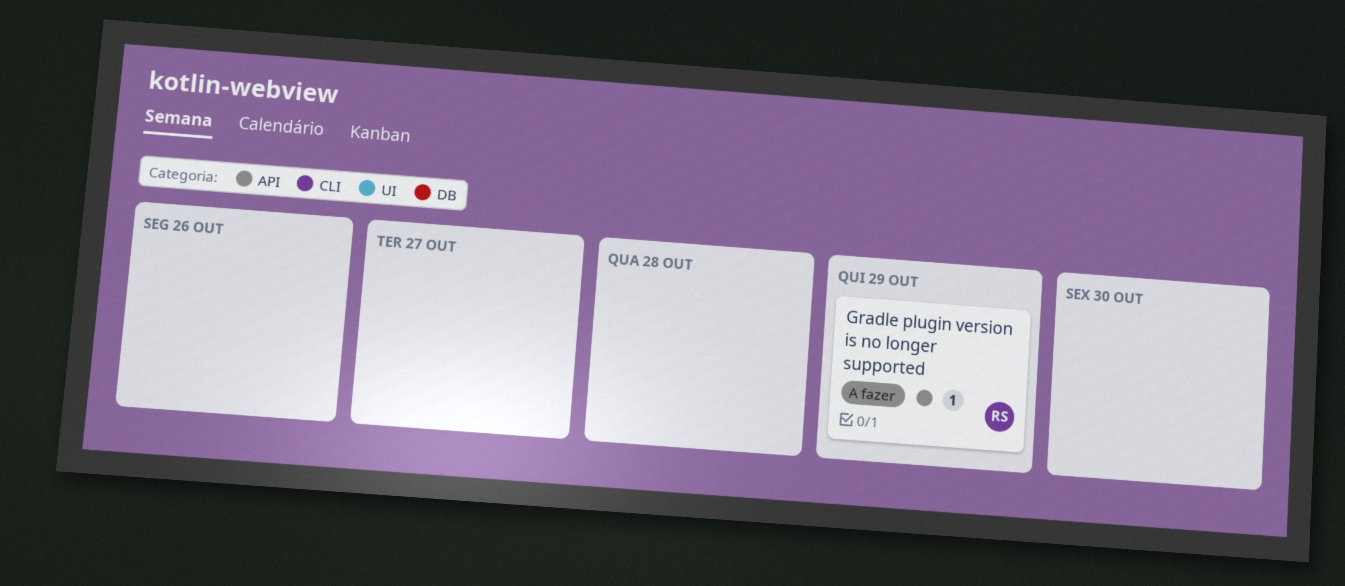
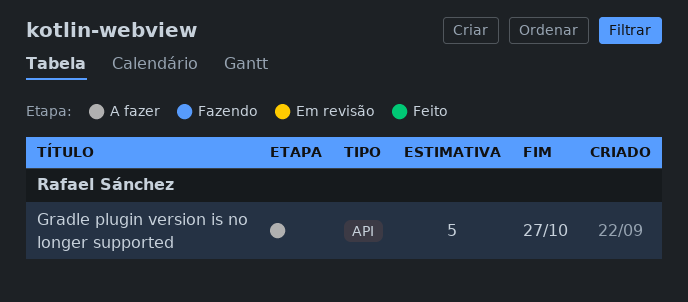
Gradle plugin version is no longer supported, estimate: 1 -> 5
Gradle plugin version is no longer supported, due: Oct 29 -> Oct 27

